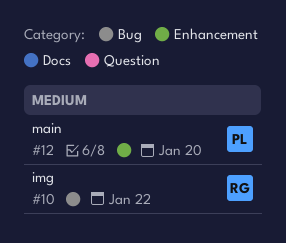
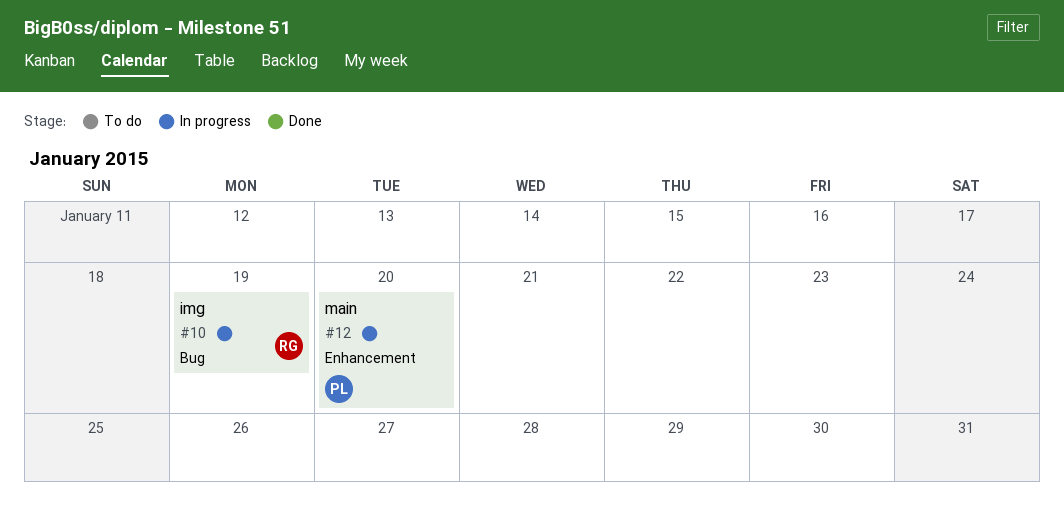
#10, due: Jan 22 -> Jan 19

